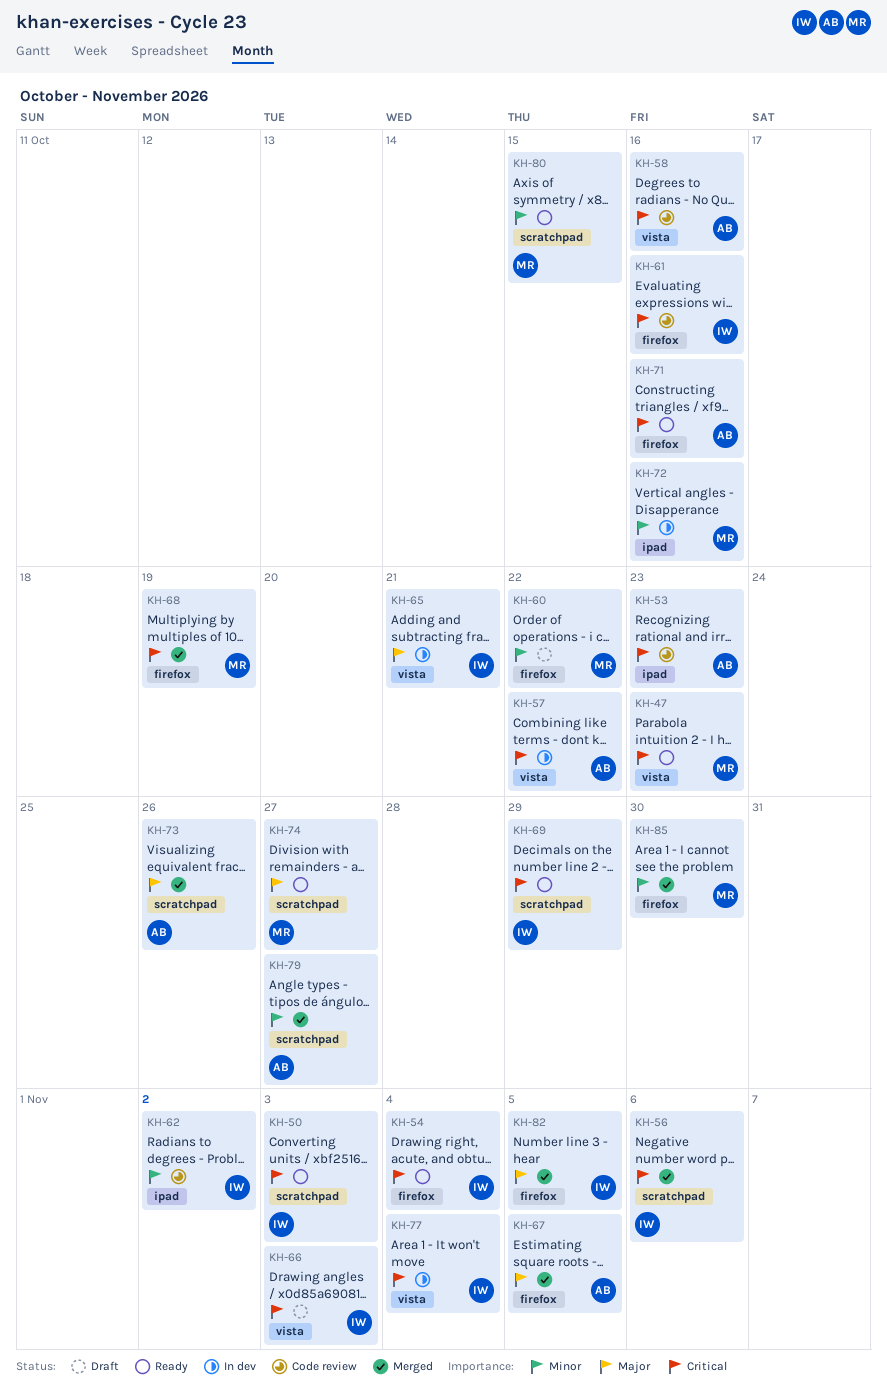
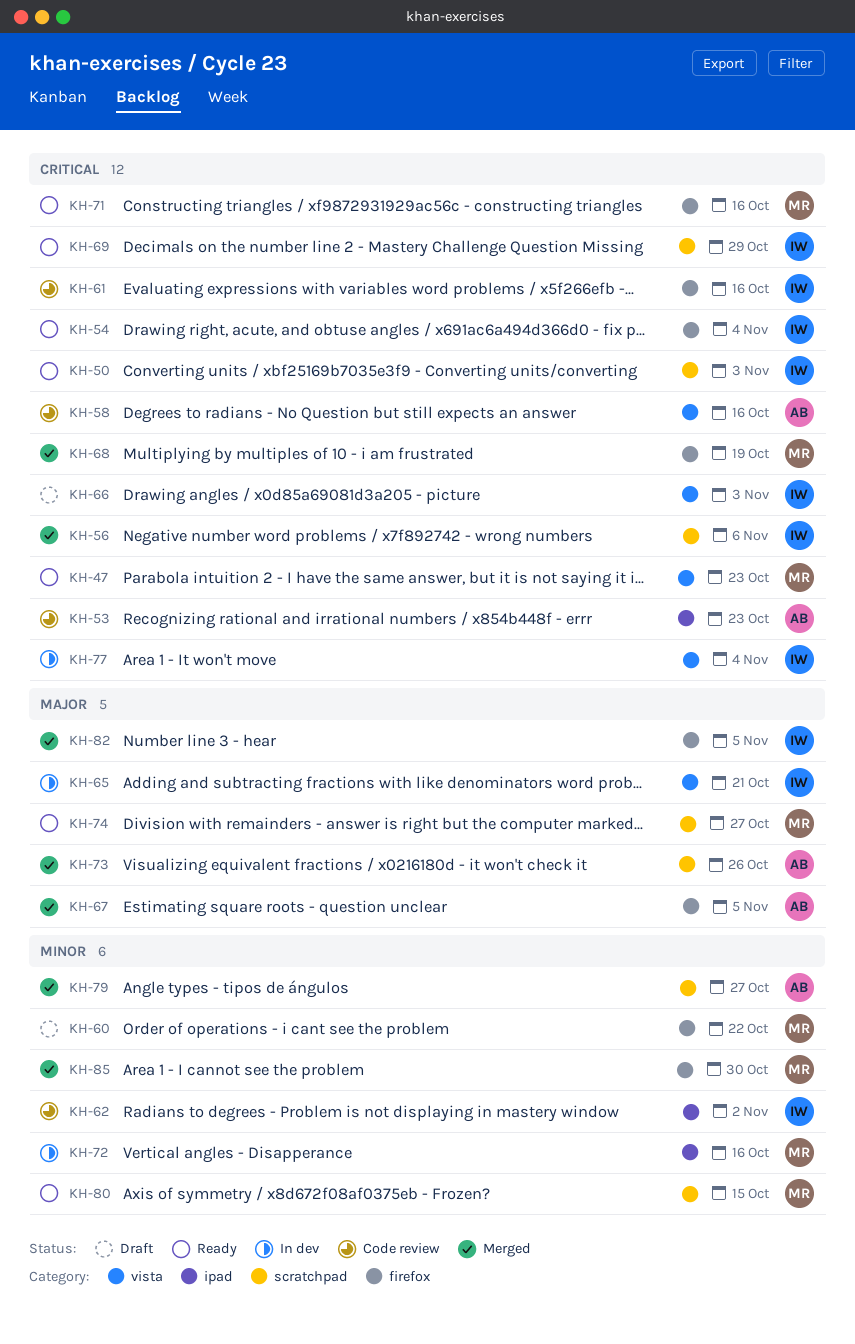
KH-57: present -> none
KH-71, owner: AB -> MR

